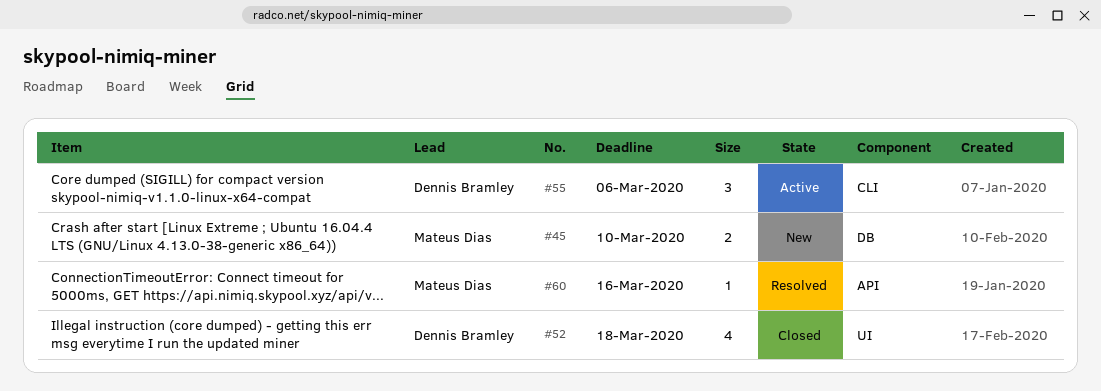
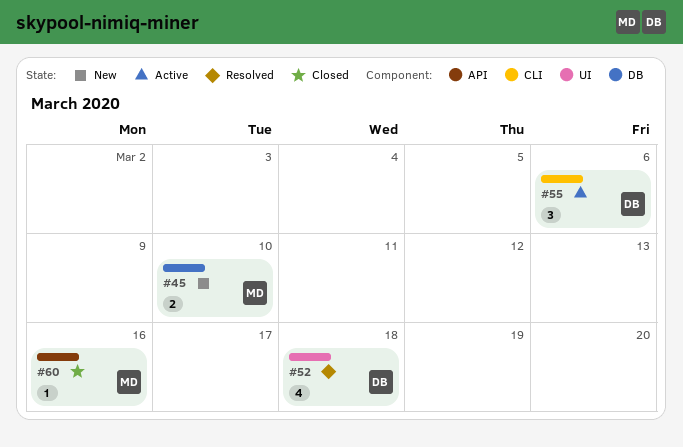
#52, status: Closed -> Resolved
#60, status: Resolved -> Closed

